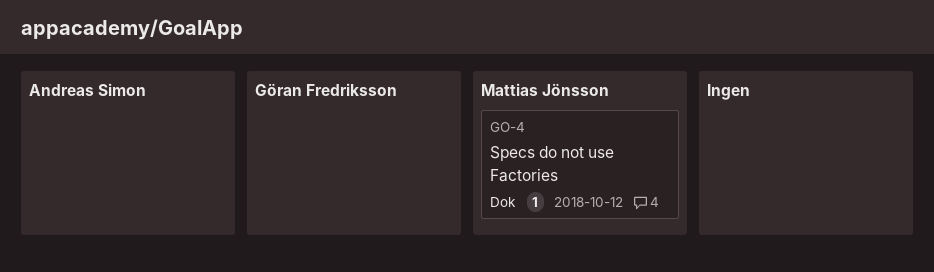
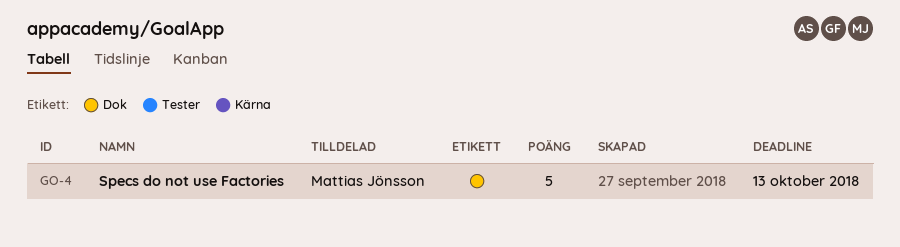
GO-4, estimate: 1 -> 5
GO-4, due: Oct 12 -> Oct 13

